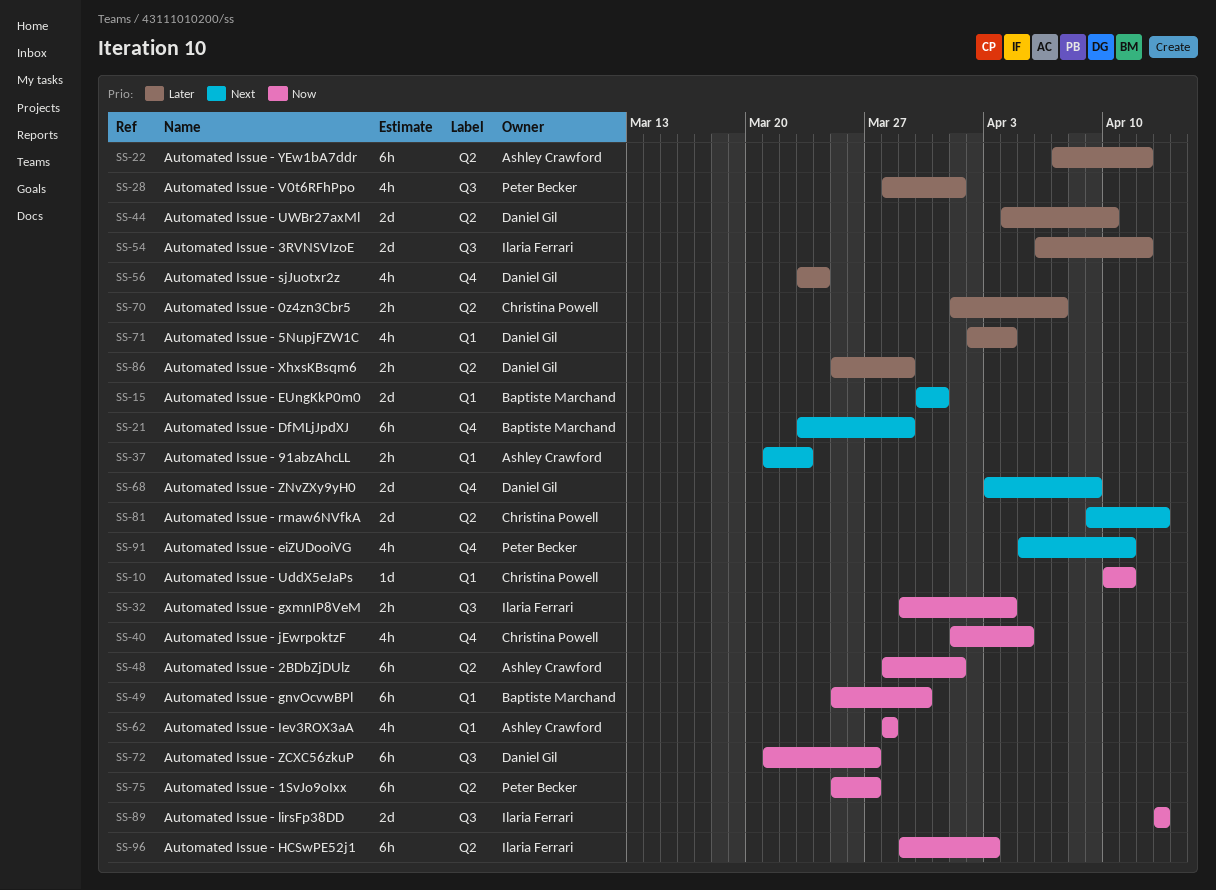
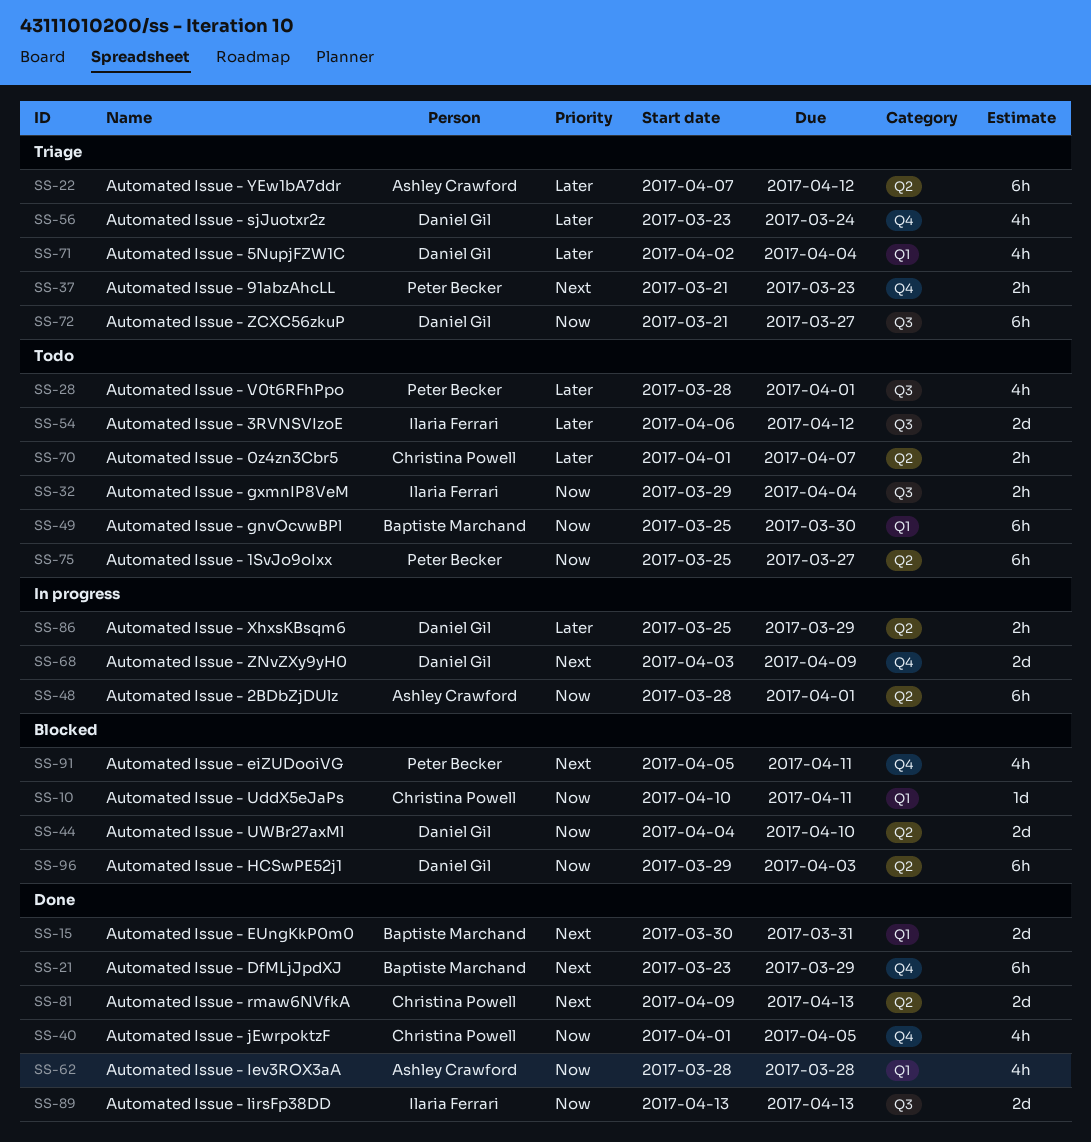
SS-37, owner: Ashley Crawford -> Peter Becker
SS-37, label: Q1 -> Q4
SS-44, priority: Later -> Now
SS-96, owner: Ilaria Ferrari -> Daniel Gil

